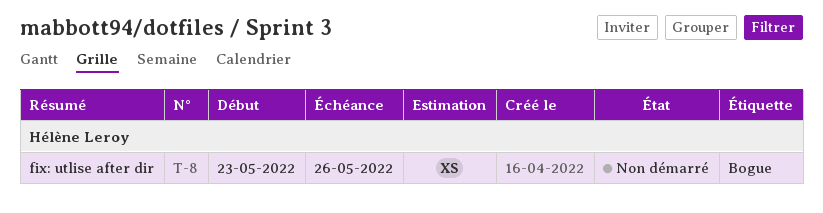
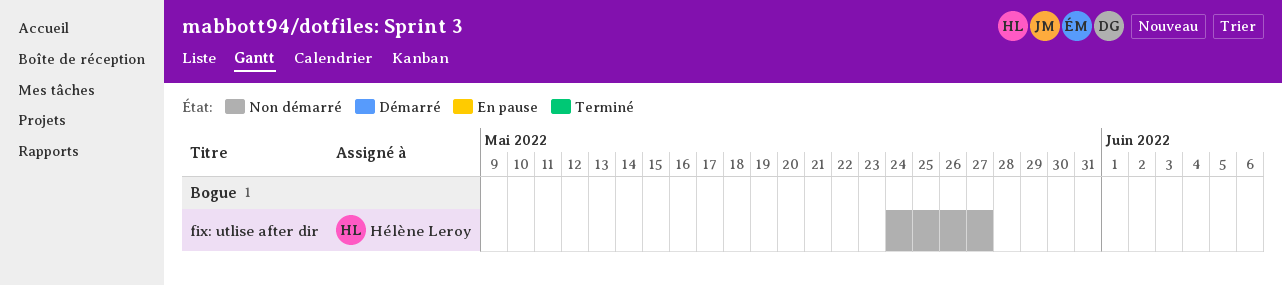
fix: utlise after dir, start: May 23 -> May 24
fix: utlise after dir, due: May 26 -> May 27

